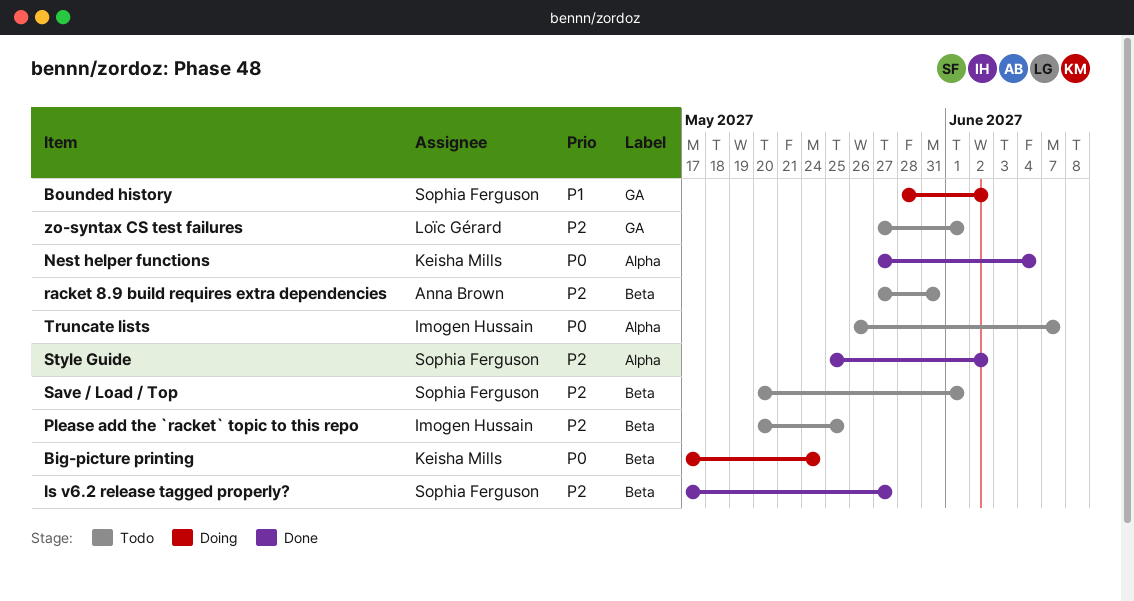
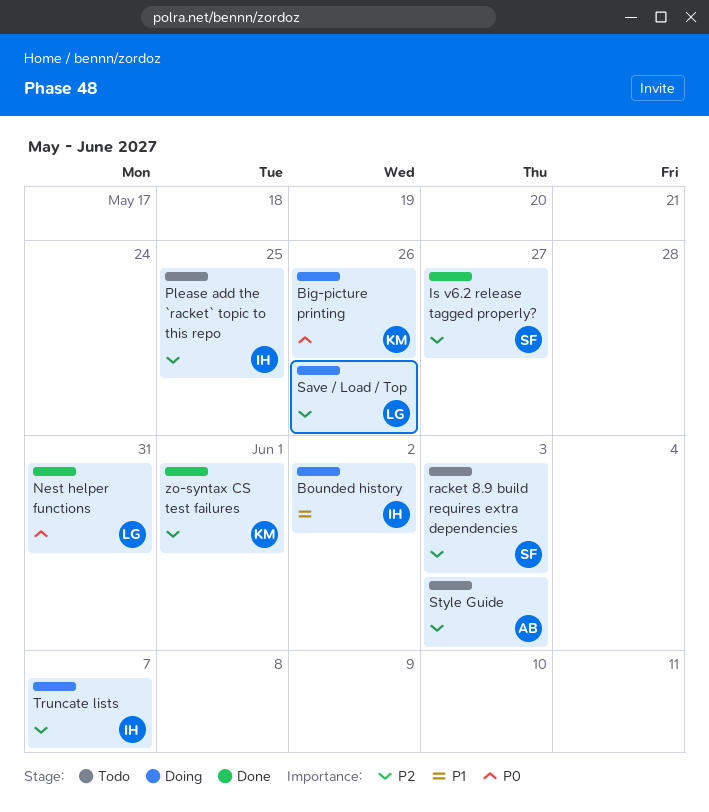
Big-picture printing, due: May 24 -> May 26
Bounded history, owner: Sophia Ferguson -> Imogen Hussain
Nest helper functions, owner: Keisha Mills -> Loïc Gérard
Nest helper functions, due: Jun 4 -> May 31
racket 8.9 build requires extra dependencies, owner: Anna Brown -> Sophia Ferguson
racket 8.9 build requires extra dependencies, due: May 31 -> Jun 3
Save / Load / Top, status: Todo -> Doing
Save / Load / Top, owner: Sophia Ferguson -> Loïc Gérard
Save / Load / Top, due: Jun 1 -> May 26
Style Guide, status: Done -> Todo
Style Guide, owner: Sophia Ferguson -> Anna Brown
Style Guide, due: Jun 2 -> Jun 3
Truncate lists, status: Todo -> Doing
Truncate lists, priority: P0 -> P2
zo-syntax CS test failures, status: Todo -> Done
zo-syntax CS test failures, owner: Loïc Gérard -> Keisha Mills

